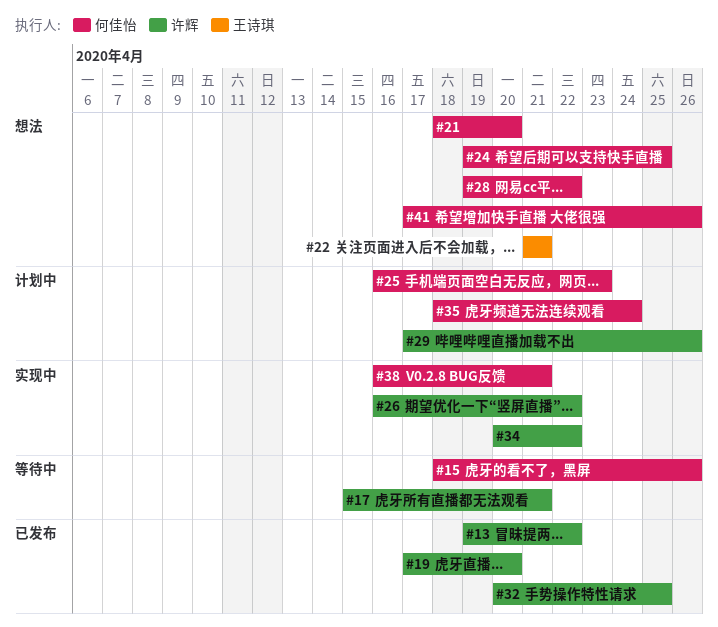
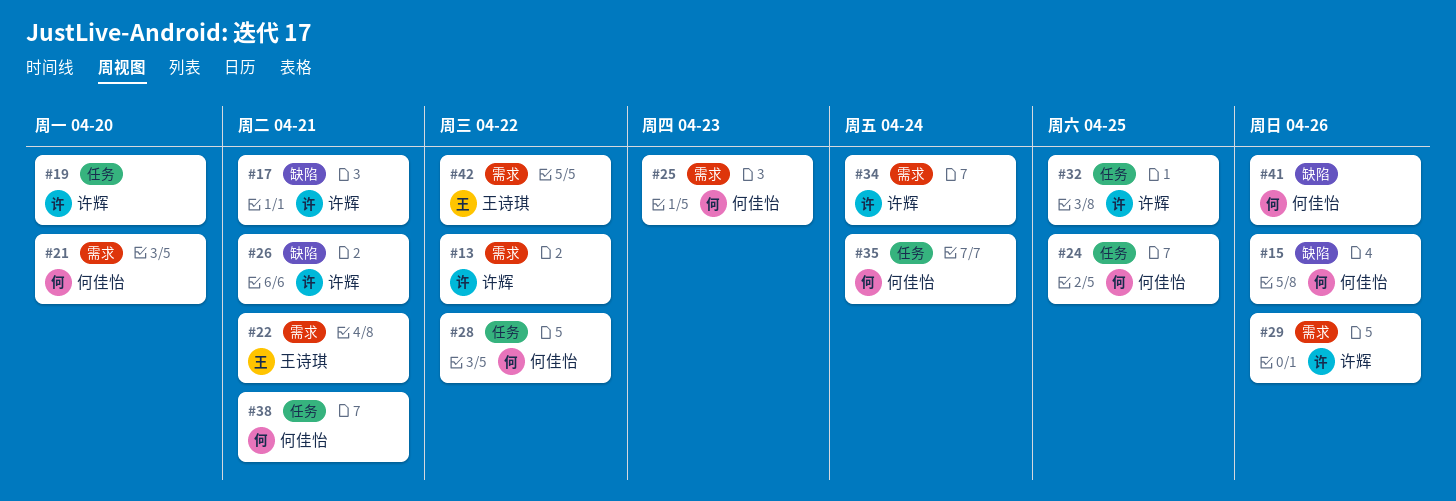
#26, due: Apr 22 -> Apr 21
#34, due: Apr 22 -> Apr 24
#42: none -> present

